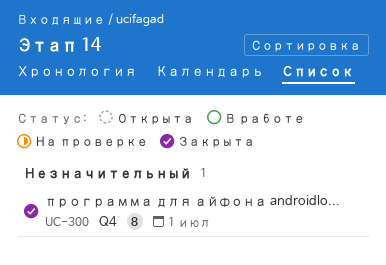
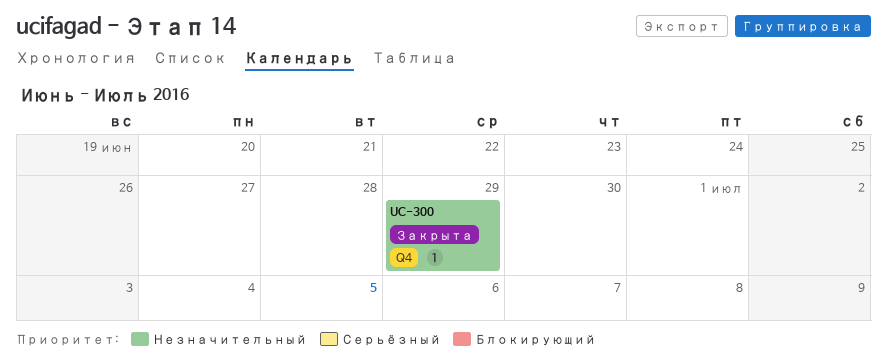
UC-300, estimate: 8 -> 1
UC-300, due: Jul 1 -> Jun 29

